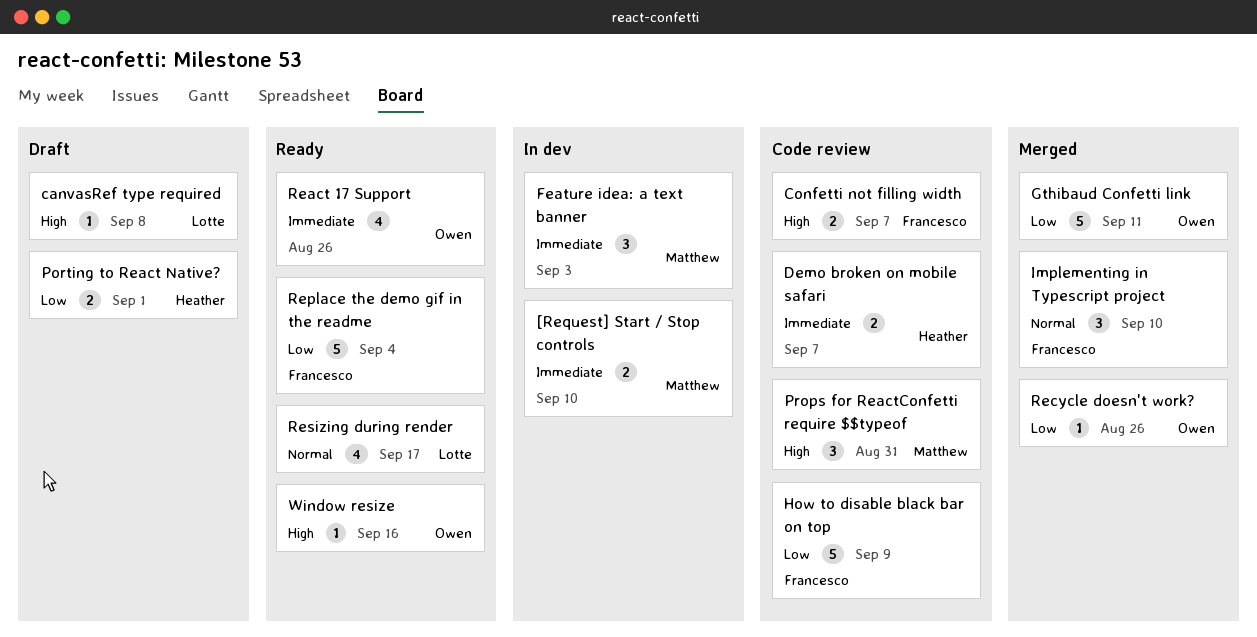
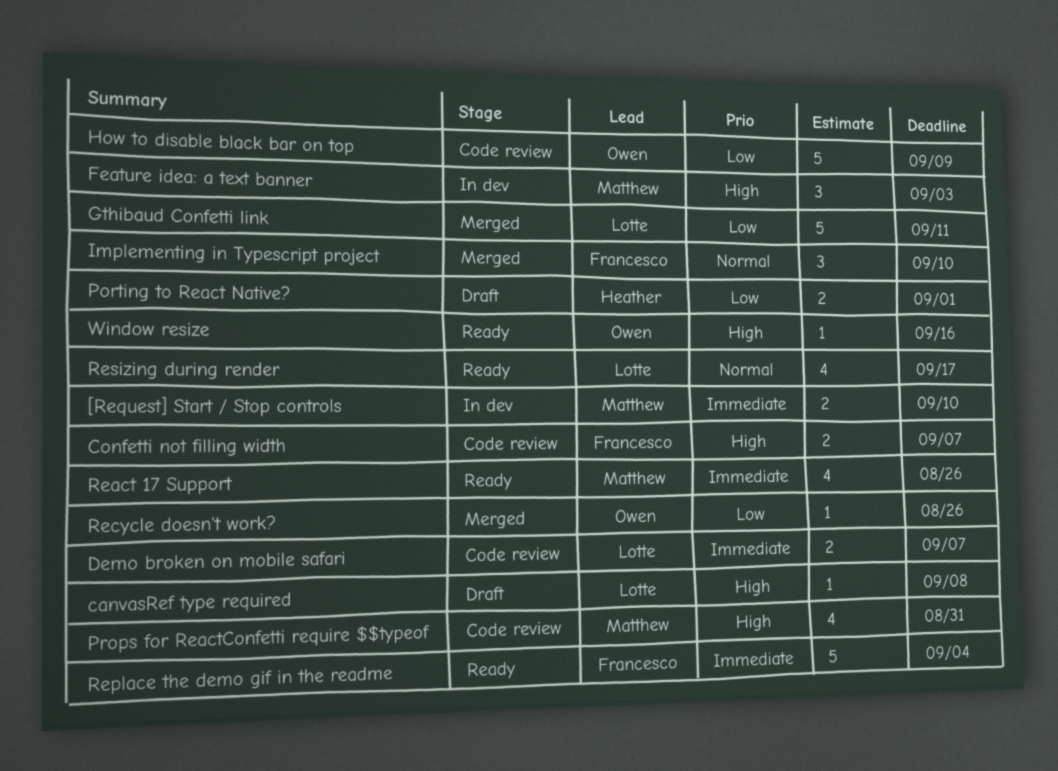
Demo broken on mobile safari, owner: Heather -> Lotte
Feature idea: a text banner, priority: Immediate -> High
Gthibaud Confetti link, owner: Owen -> Lotte
How to disable black bar on top, owner: Francesco -> Owen
Props for ReactConfetti require $$typeof, estimate: 3 -> 4
React 17 Support, owner: Owen -> Matthew
Replace the demo gif in the readme, priority: Low -> Immediate

